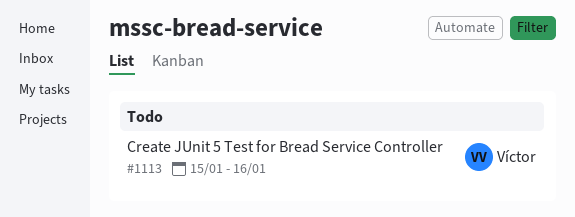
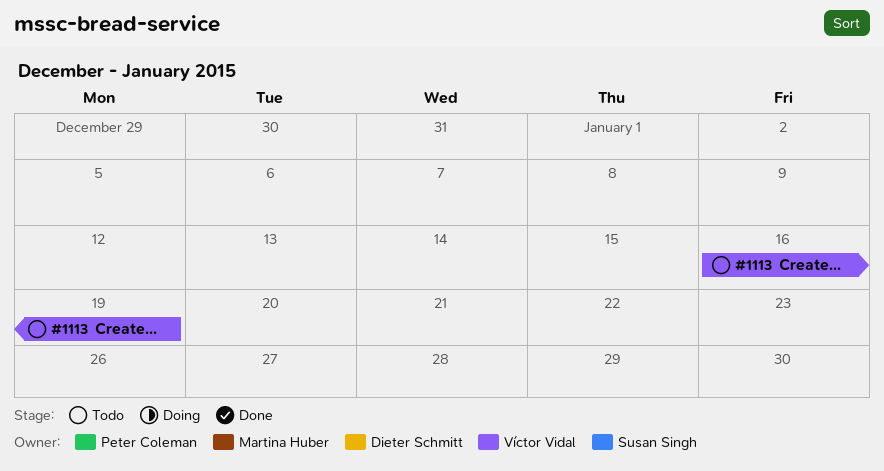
#1113, start: Jan 15 -> Jan 16
#1113, due: Jan 16 -> Jan 19

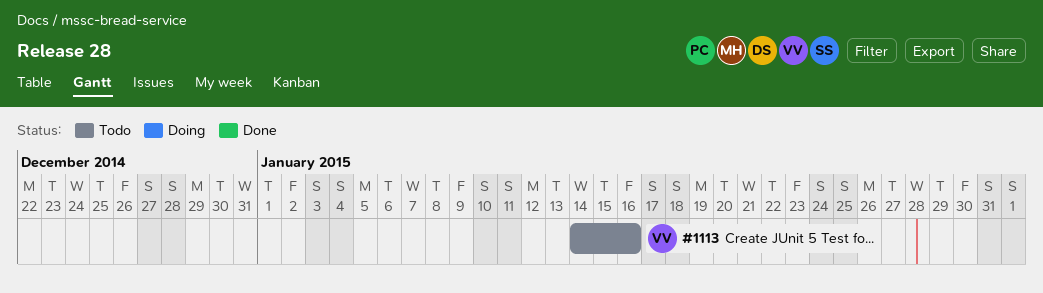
#1113, start: Jan 16 -> Jan 14
#1113, due: Jan 19 -> Jan 16

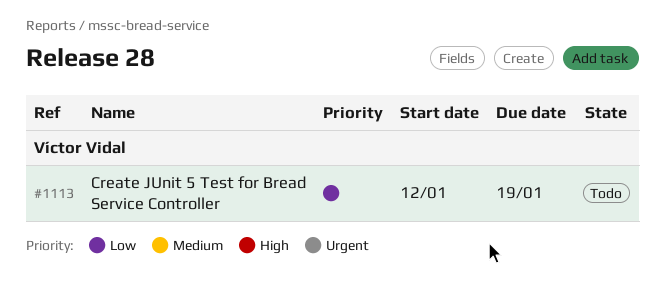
#1113, start: Jan 14 -> Jan 12
#1113, due: Jan 16 -> Jan 19

